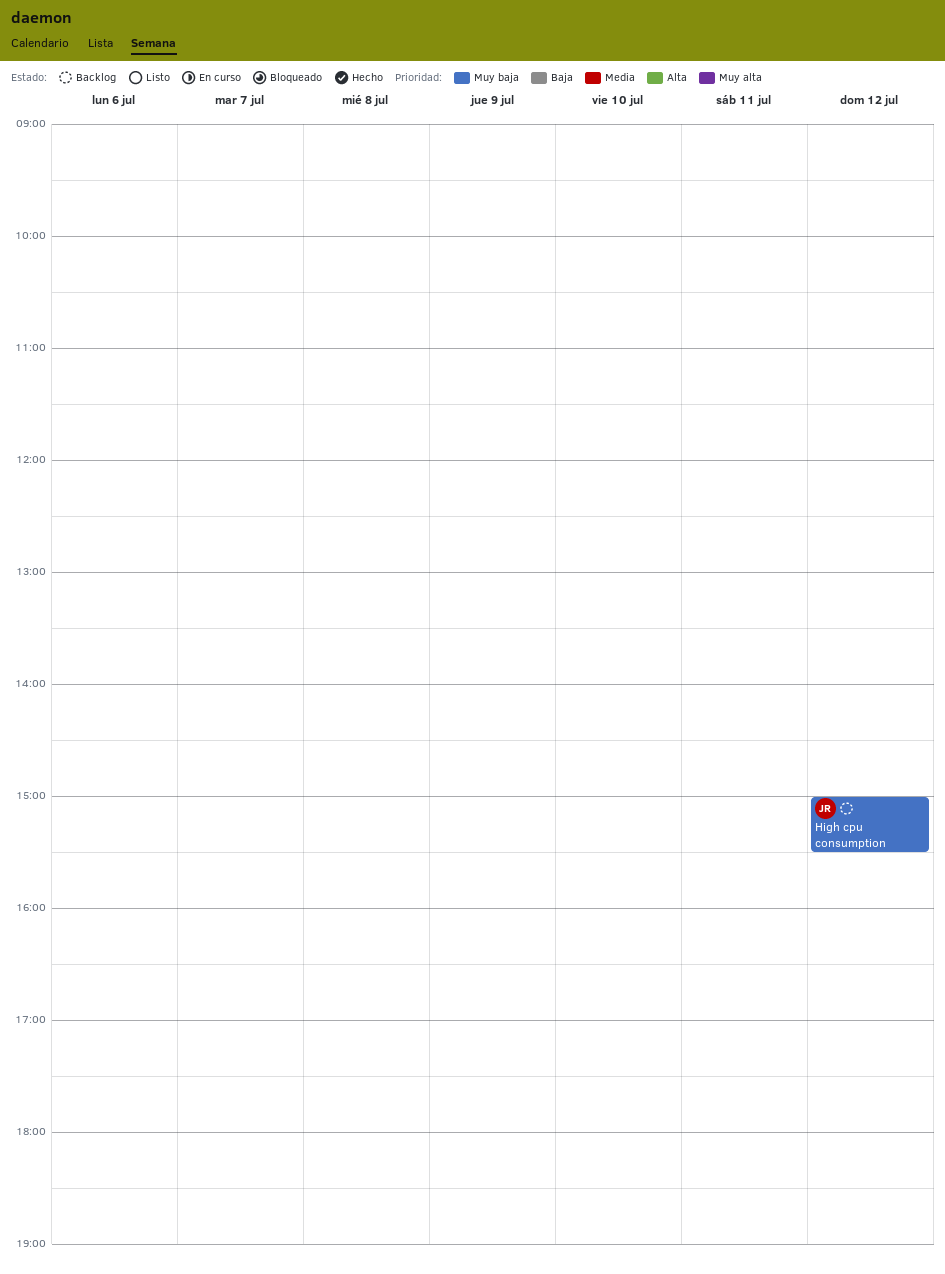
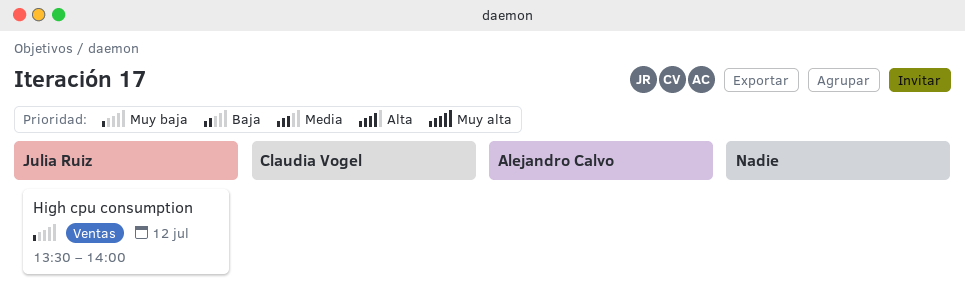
High cpu consumption, begins: 15:00 -> 13:30
High cpu consumption, ends: 15:30 -> 14:00

